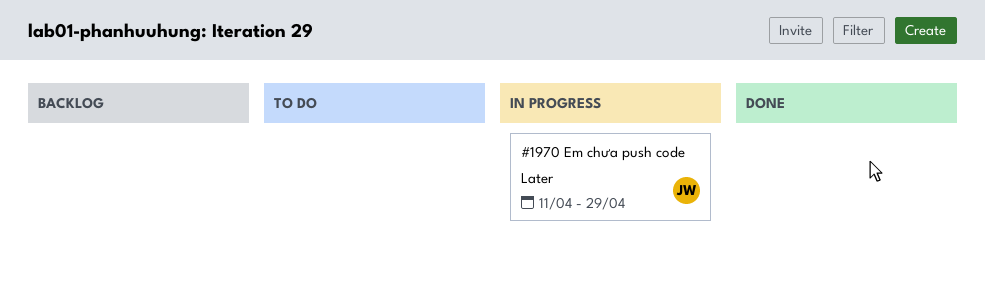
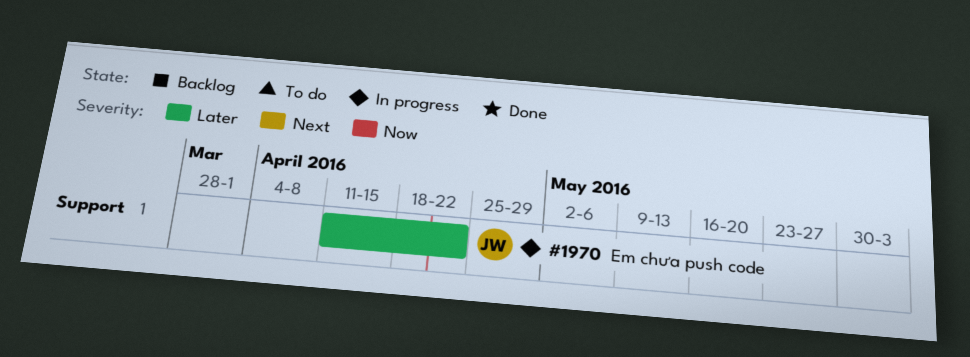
#1970, due: Apr 29 -> Apr 22

